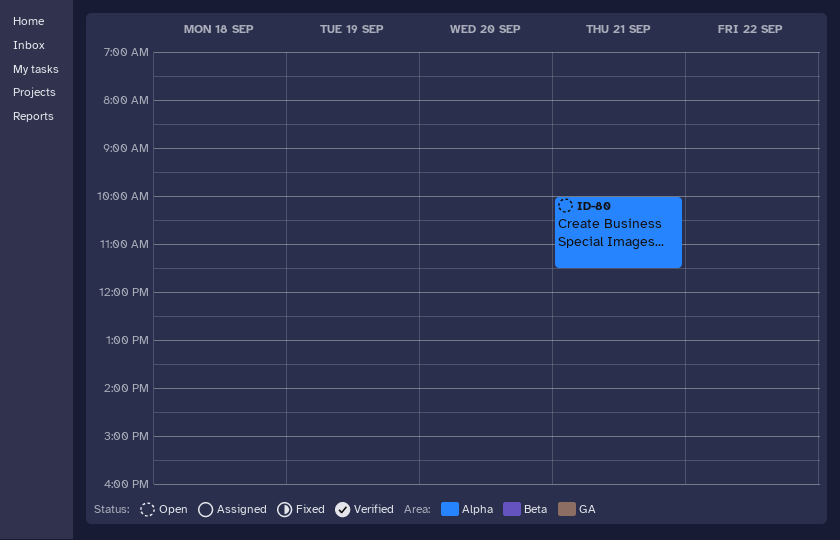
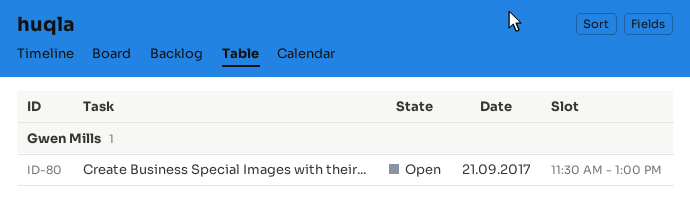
ID-80, begins: 10:00 -> 11:30
ID-80, ends: 11:30 -> 13:00

